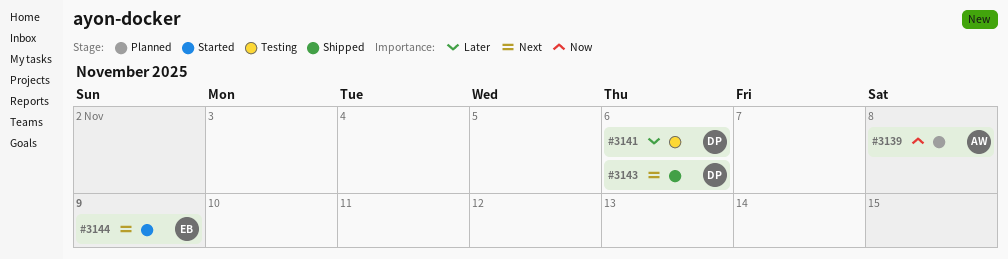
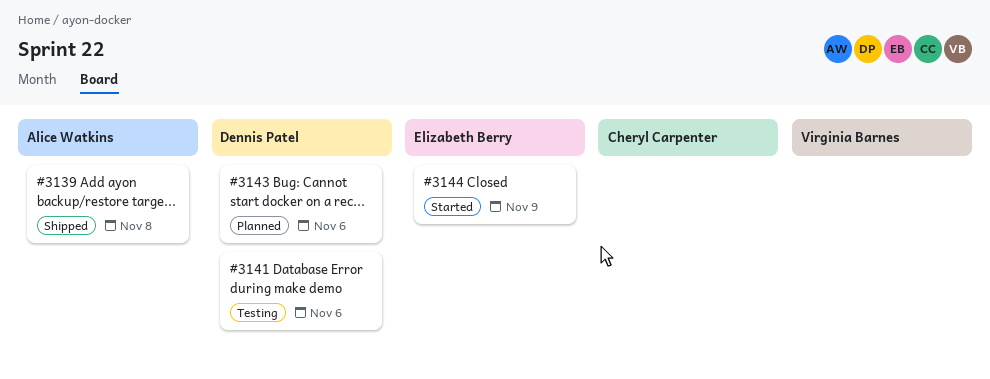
#3139, status: Planned -> Shipped
#3143, status: Shipped -> Planned

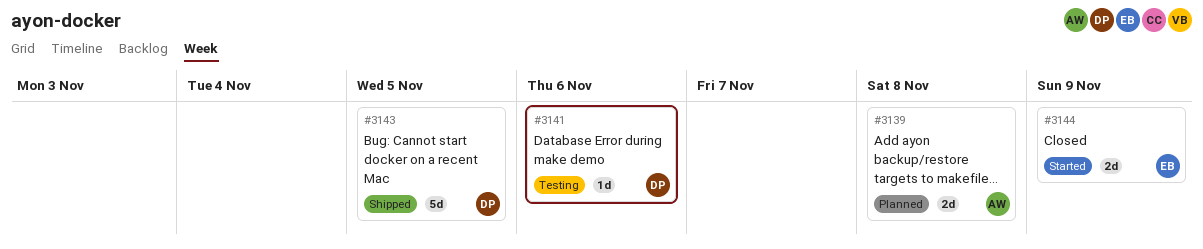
#3139, status: Shipped -> Planned
#3143, status: Planned -> Shipped
#3143, due: Nov 6 -> Nov 5

